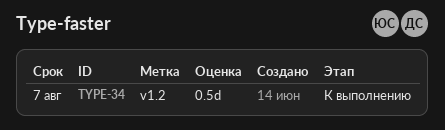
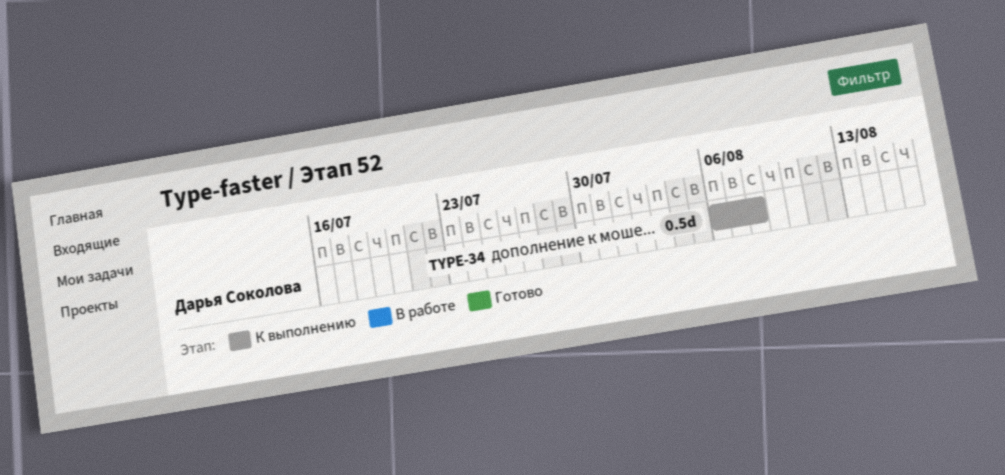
TYPE-34, due: Aug 7 -> Aug 8

